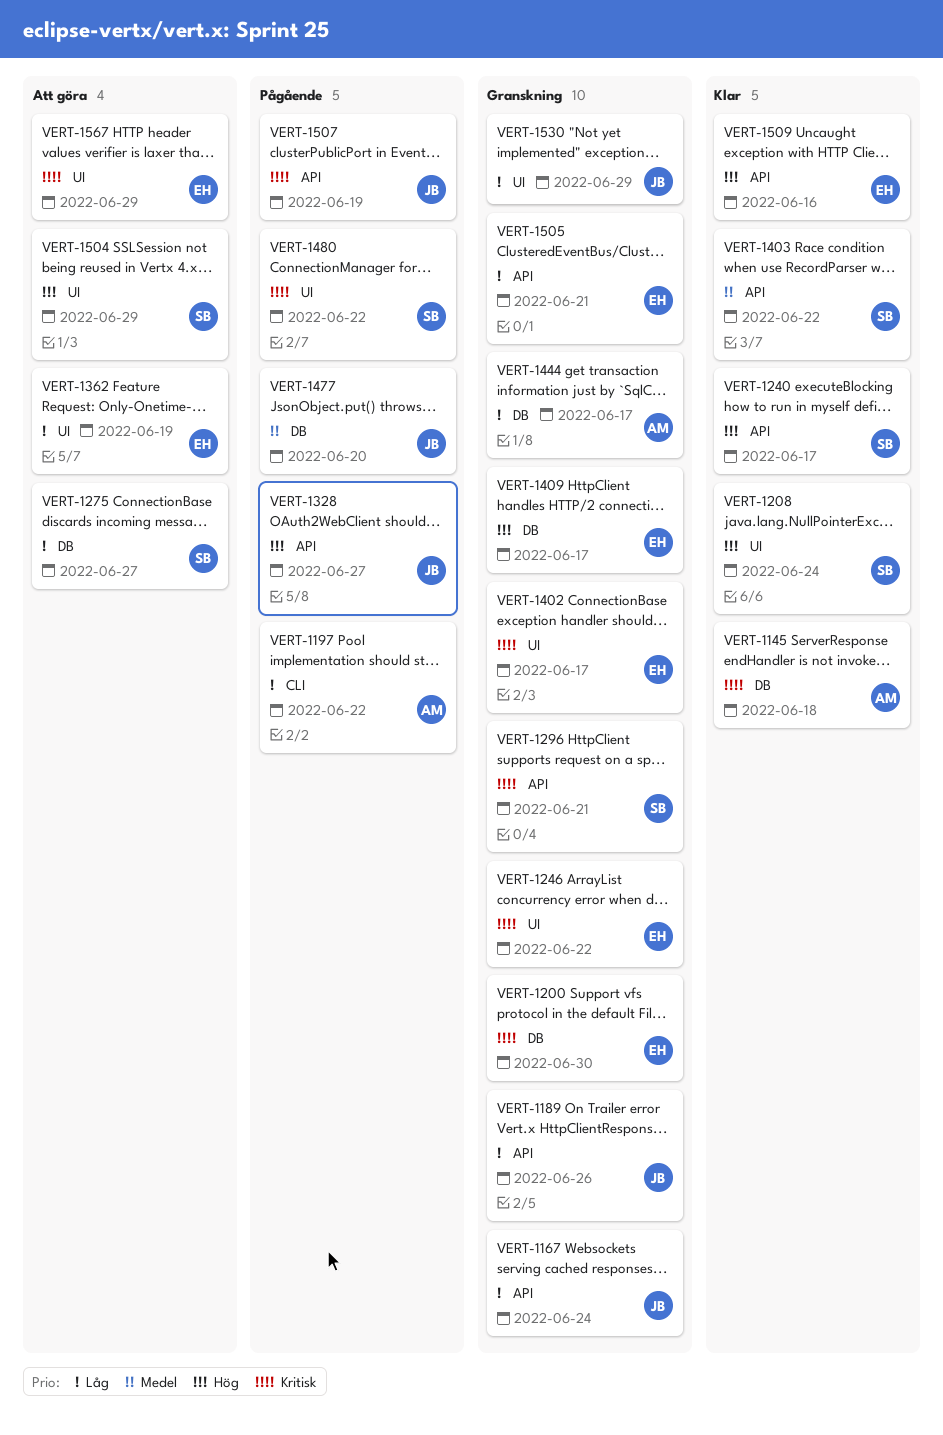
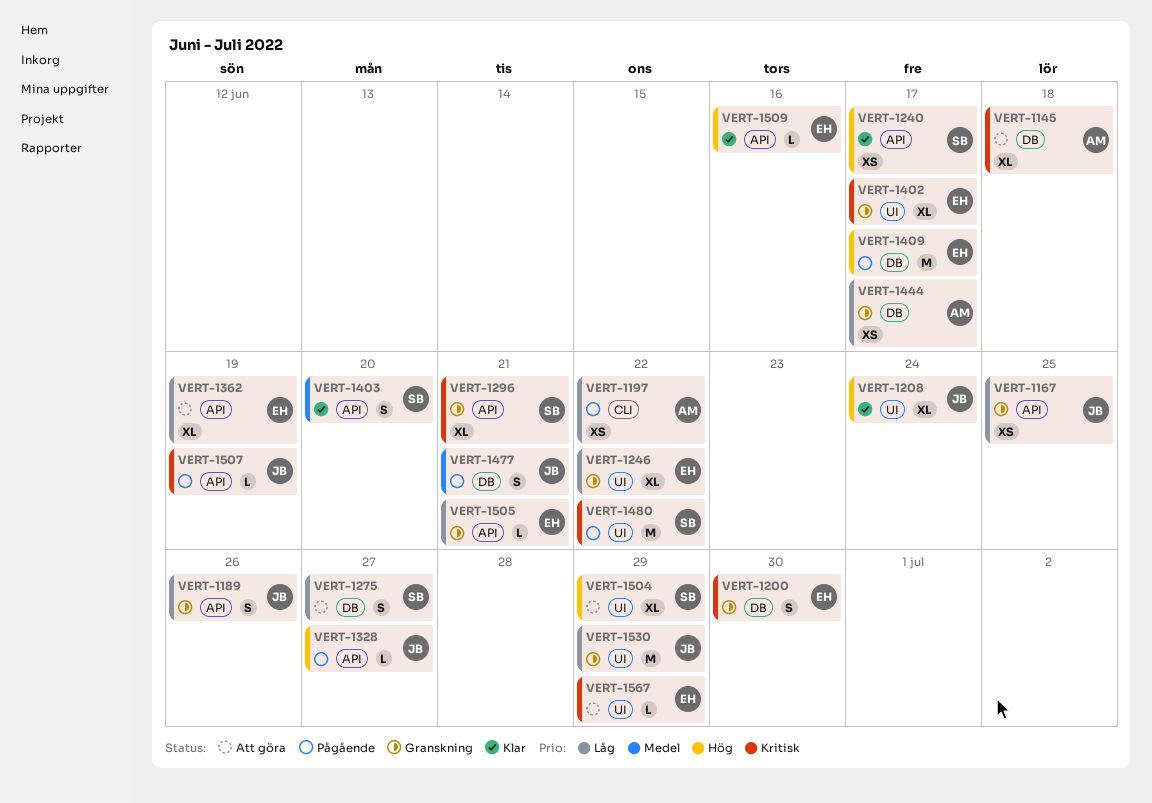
VERT-1145, status: Klar -> Att göra
VERT-1167, due: Jun 24 -> Jun 25
VERT-1208, owner: SB -> JB
VERT-1246, priority: Kritisk -> Låg
VERT-1362, label: UI -> API
VERT-1403, due: Jun 22 -> Jun 20
VERT-1409, status: Granskning -> Pågående
VERT-1477, due: Jun 20 -> Jun 21

